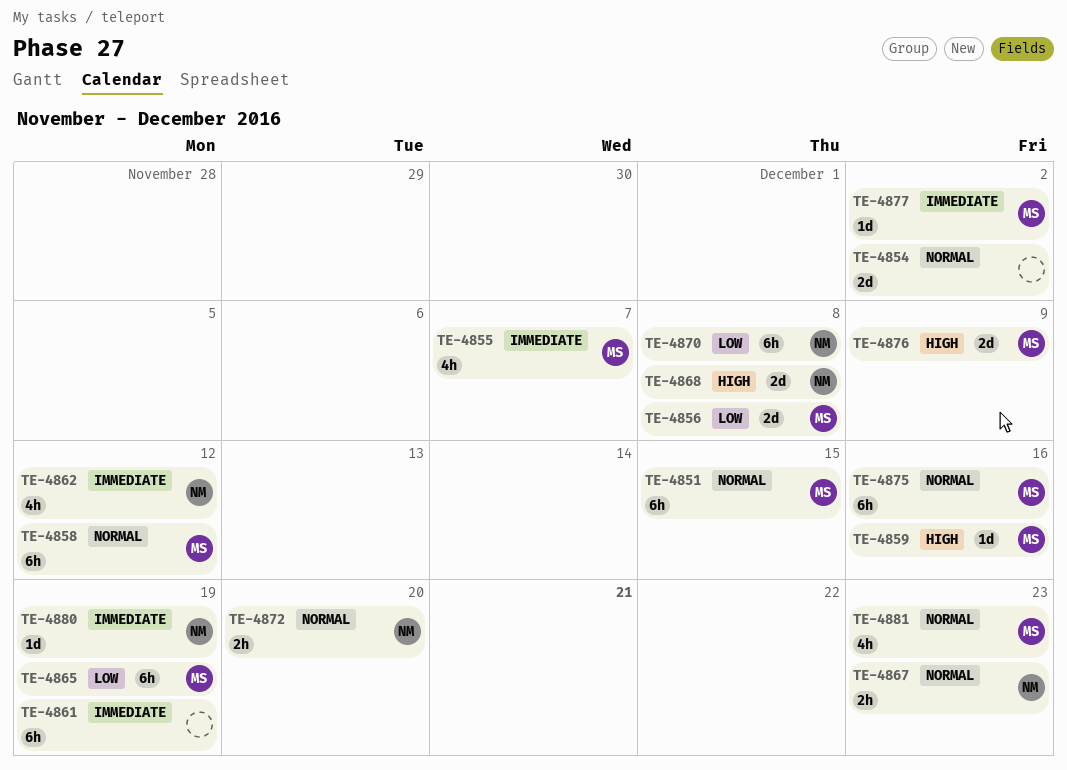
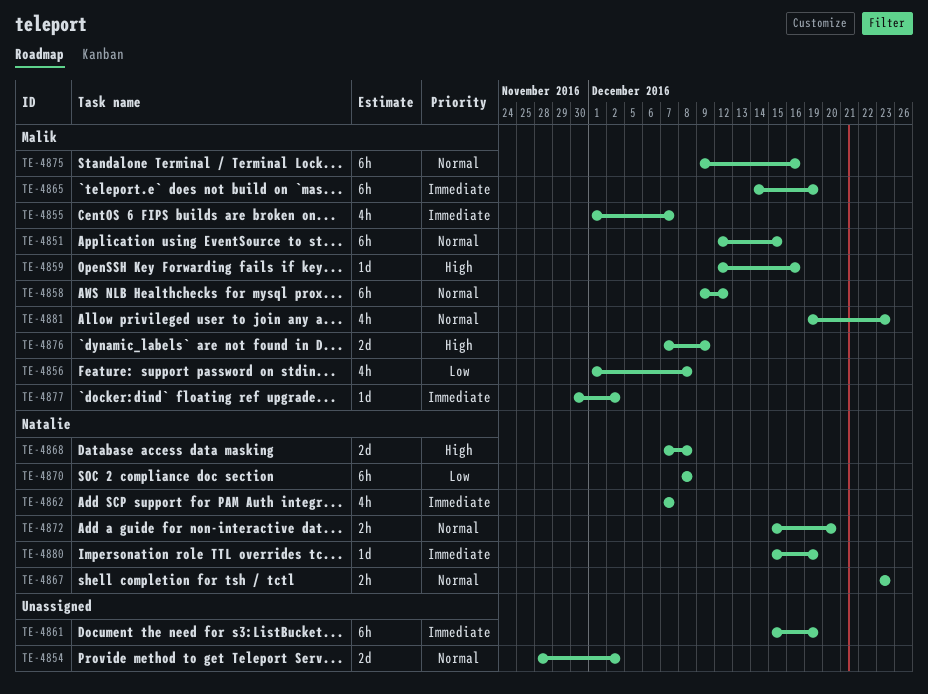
TE-4856, estimate: 2d -> 4h
TE-4862, due: Dec 12 -> Dec 7
TE-4865, priority: Low -> Immediate

